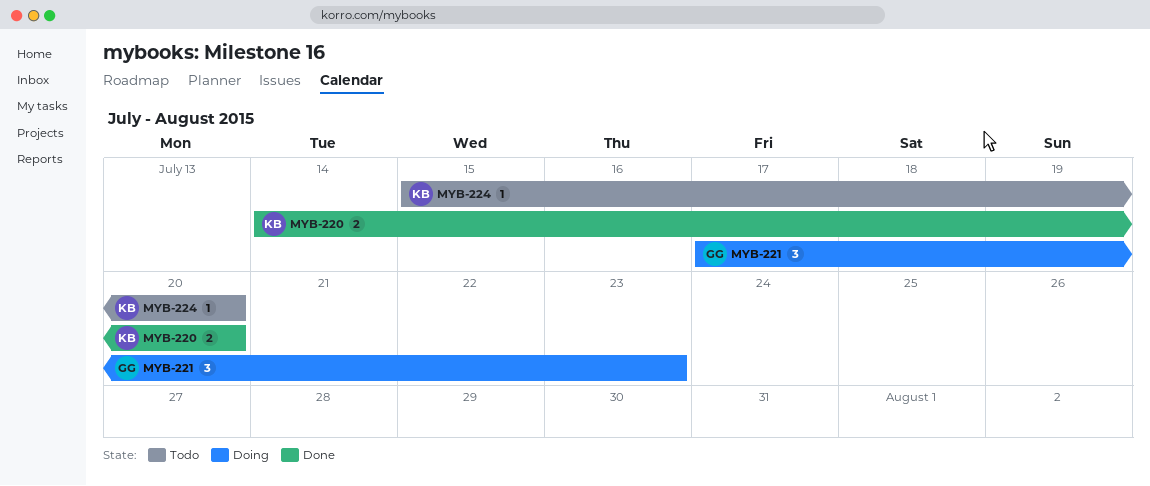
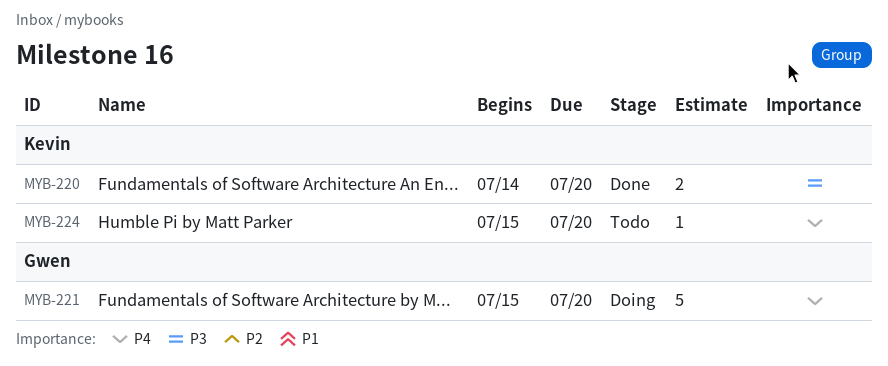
MYB-221, estimate: 3 -> 5
MYB-221, start: Jul 17 -> Jul 15
MYB-221, due: Jul 23 -> Jul 20

